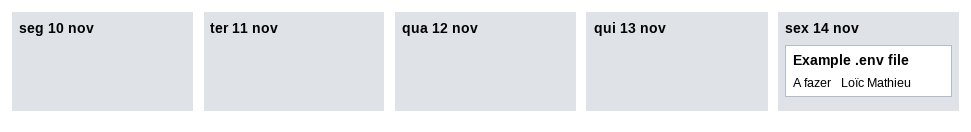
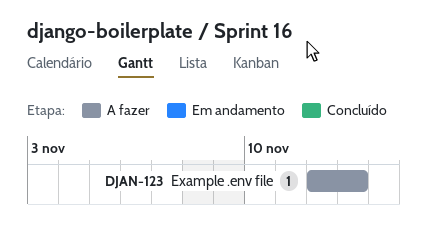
Example .env file, due: Nov 14 -> Nov 13

